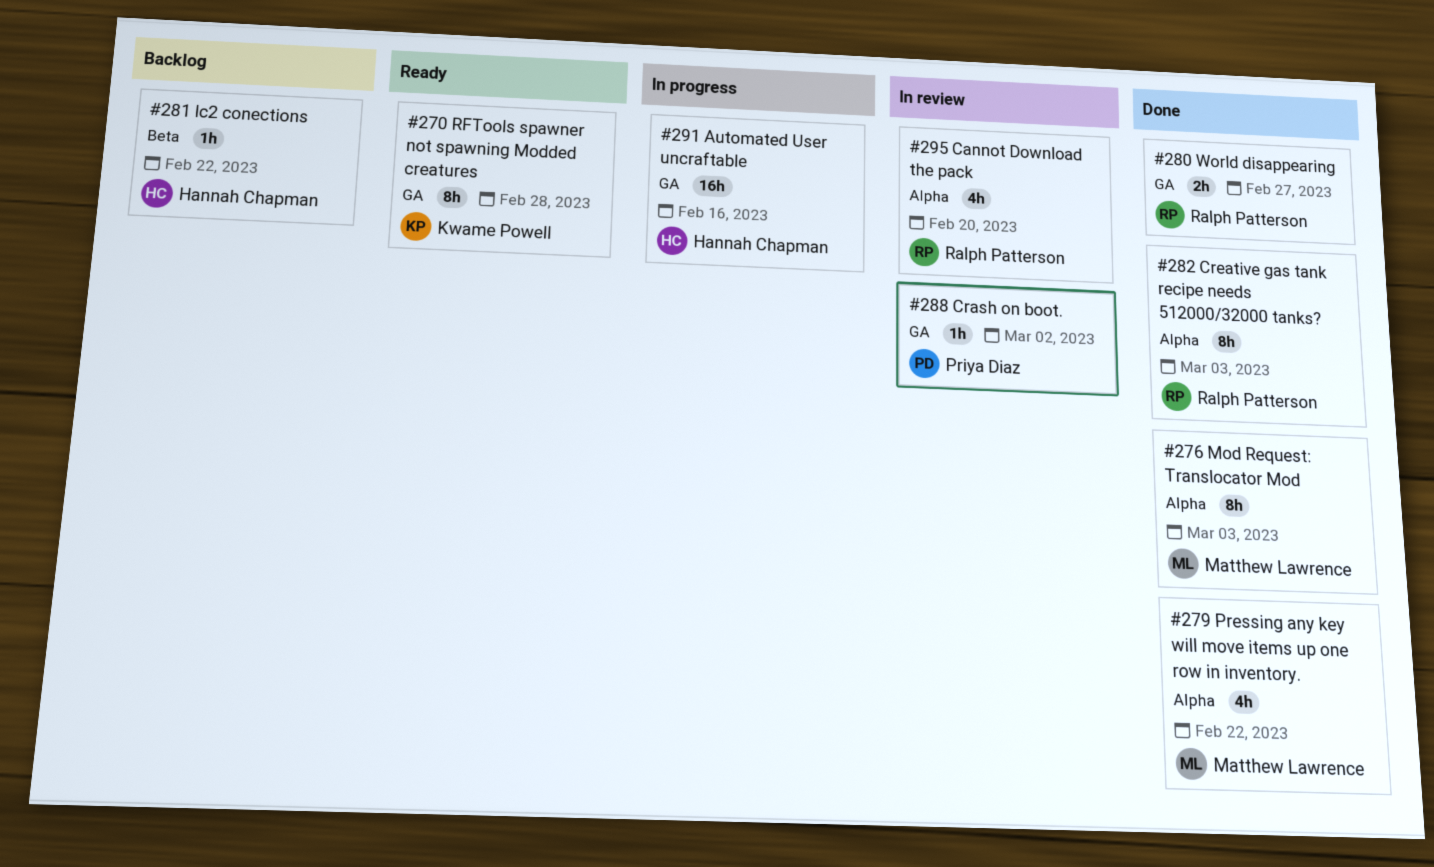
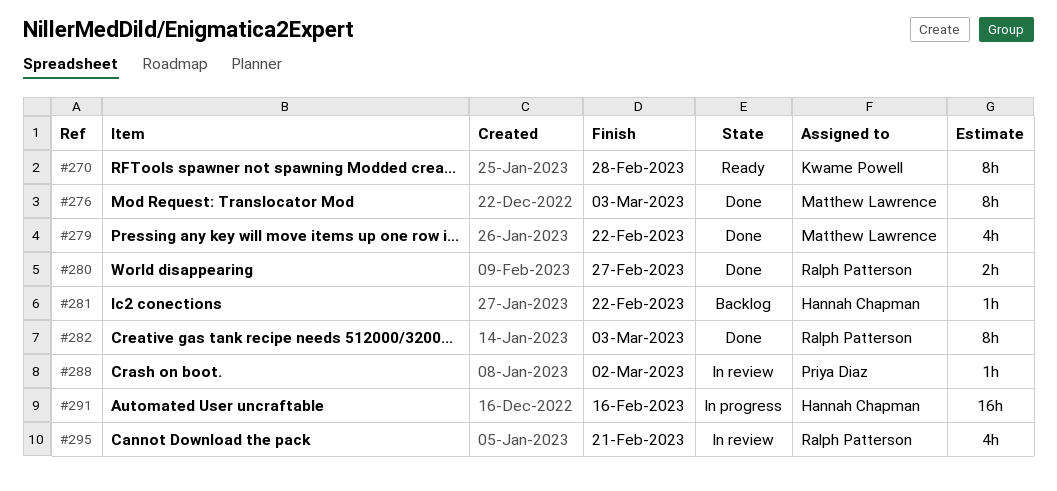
#295, due: Feb 20 -> Feb 21

